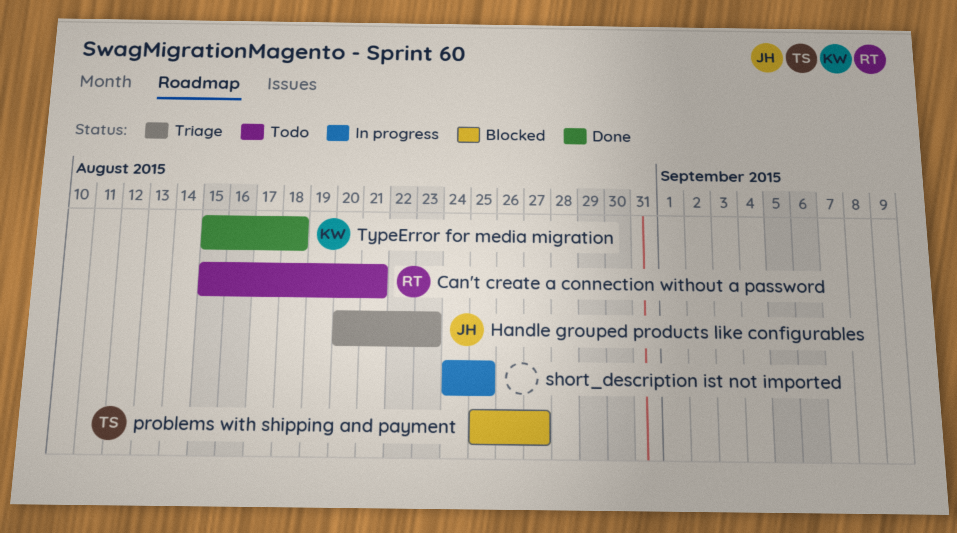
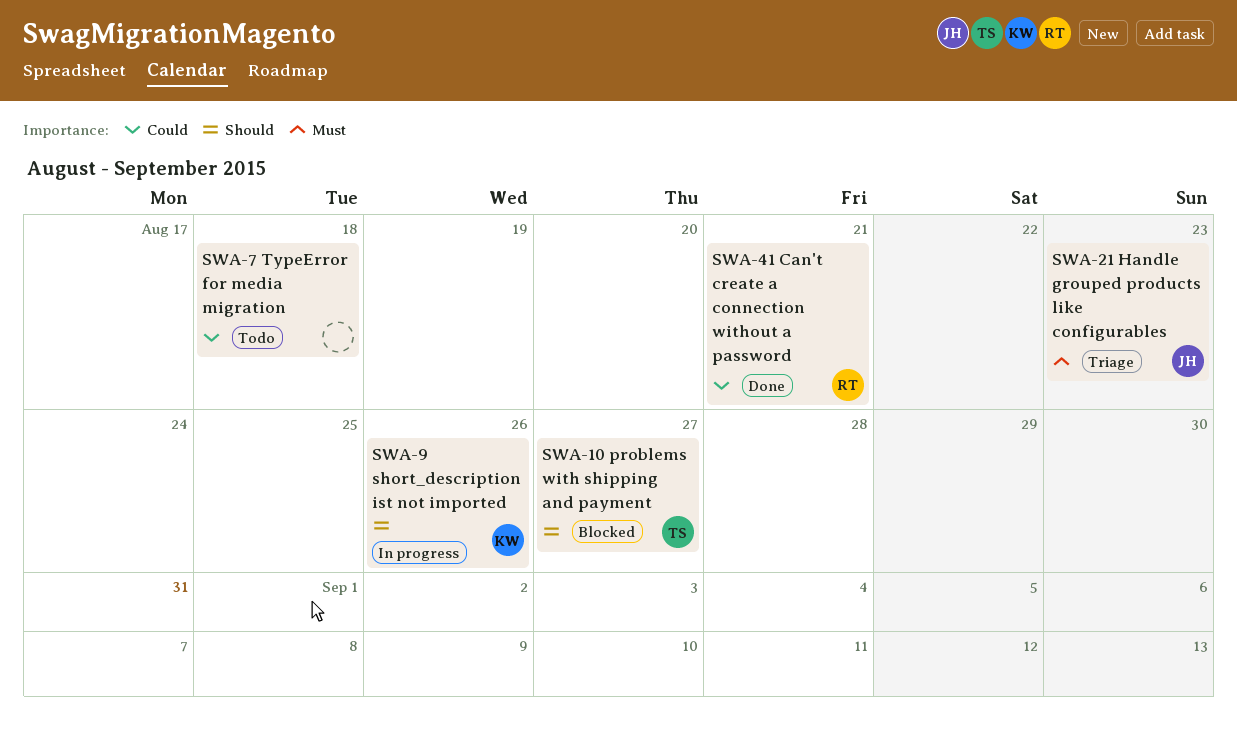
Can't create a connection without a password, status: Todo -> Done
short_description ist not imported, owner: none -> KW
short_description ist not imported, due: Aug 25 -> Aug 26
TypeError for media migration, status: Done -> Todo
TypeError for media migration, owner: KW -> none

